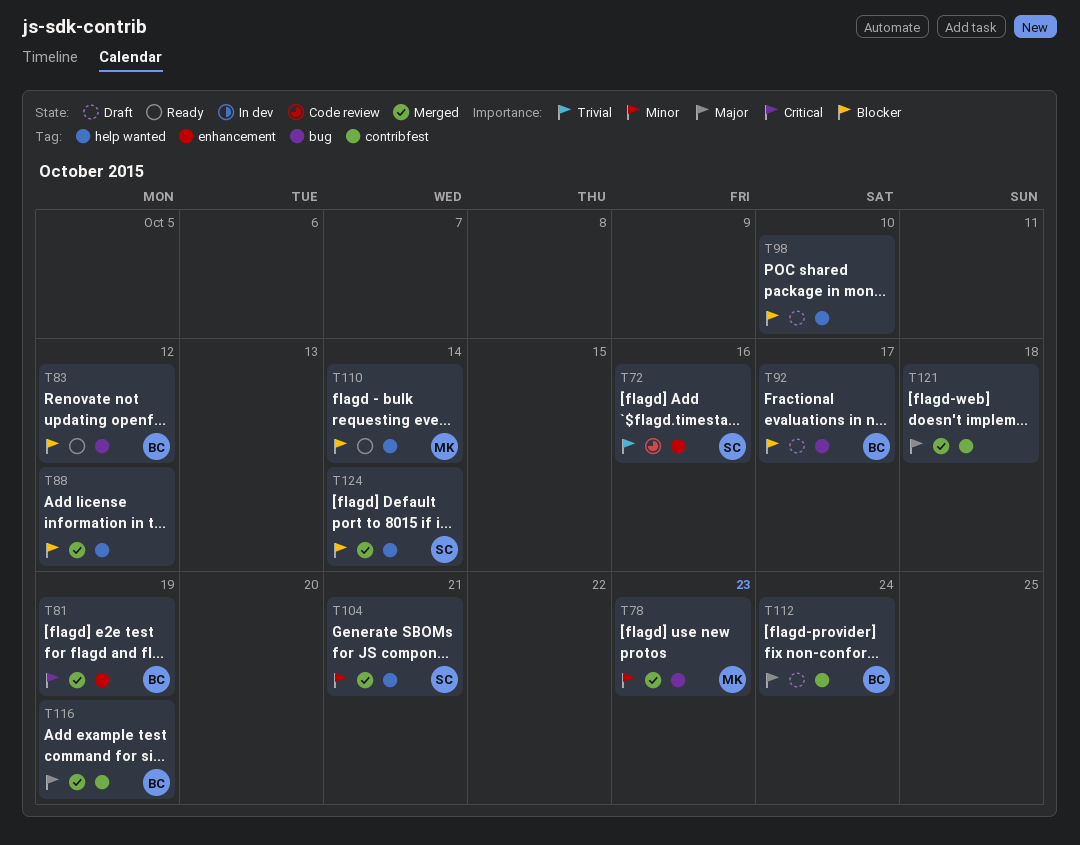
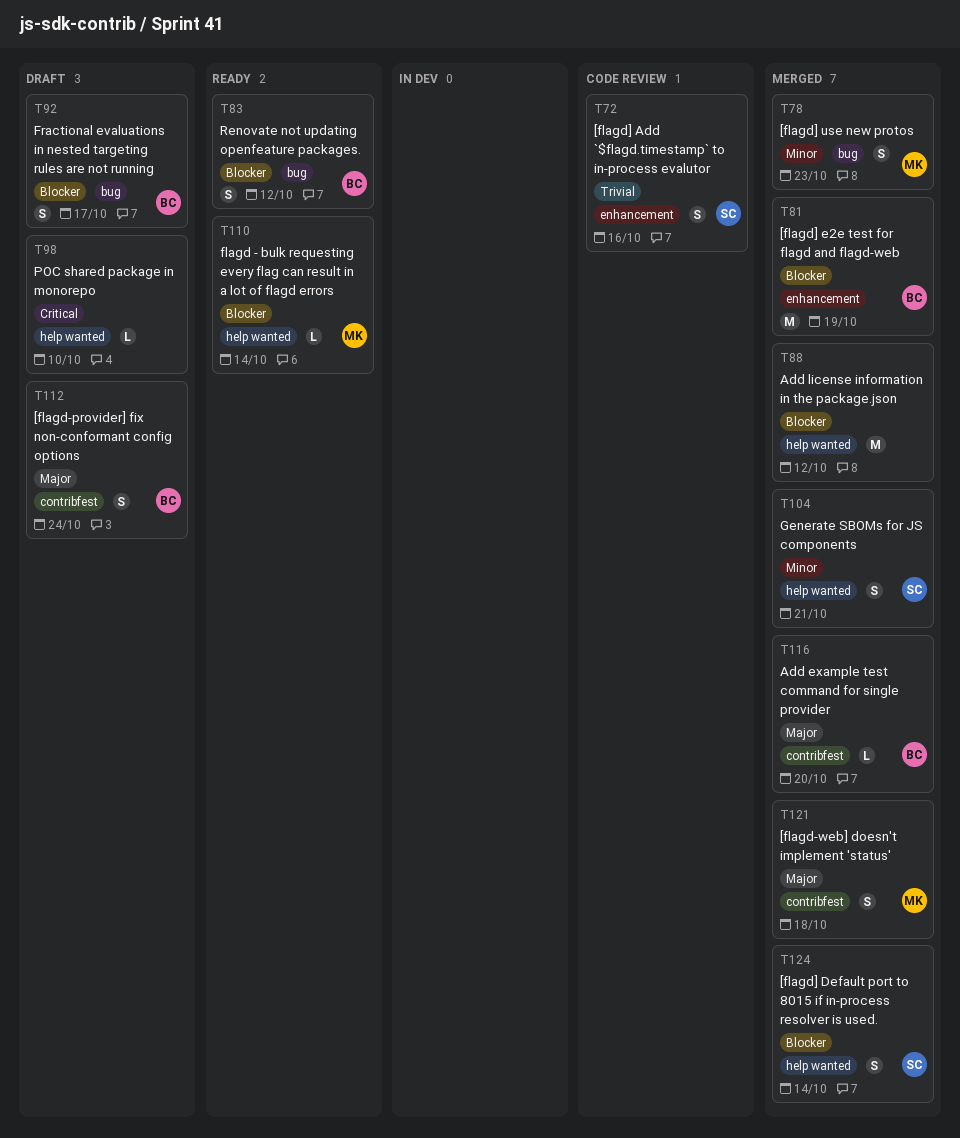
T81, priority: Critical -> Blocker
T98, priority: Blocker -> Critical
T116, due: Oct 19 -> Oct 20
T121, owner: none -> MK

